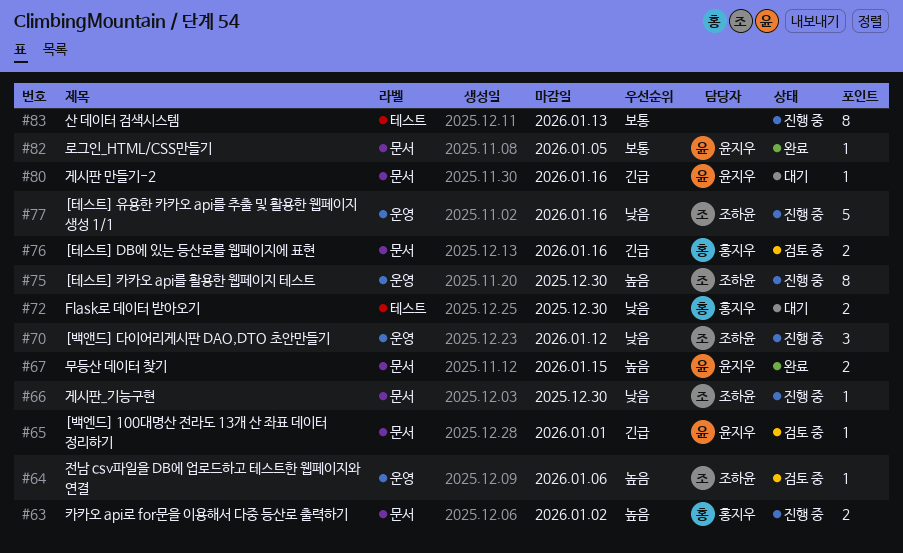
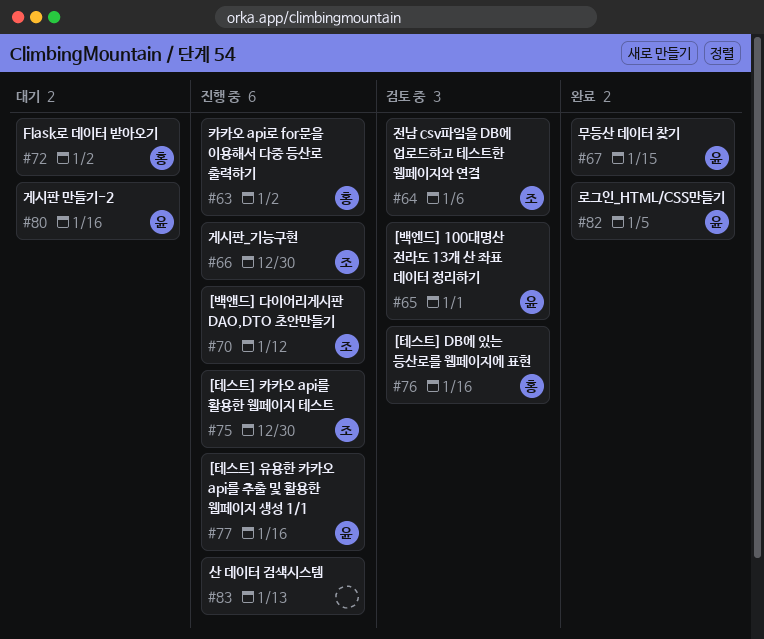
#72, due: Dec 30 -> Jan 2
#77, owner: 조하윤 -> 윤지우

